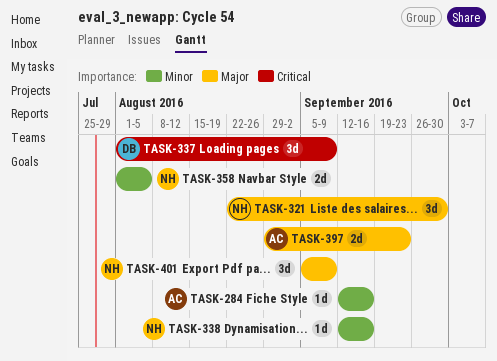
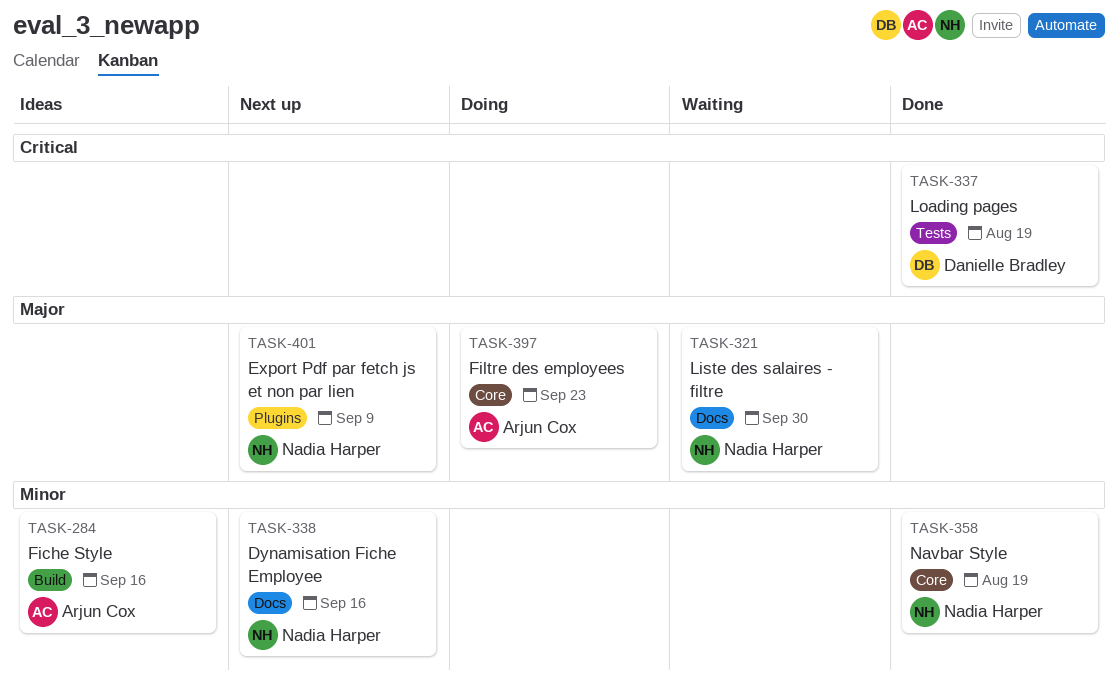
TASK-337, due: Sep 9 -> Aug 19
TASK-358, due: Aug 5 -> Aug 19

